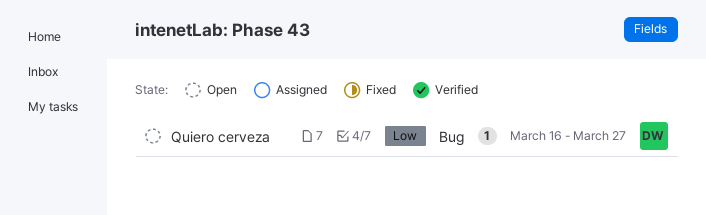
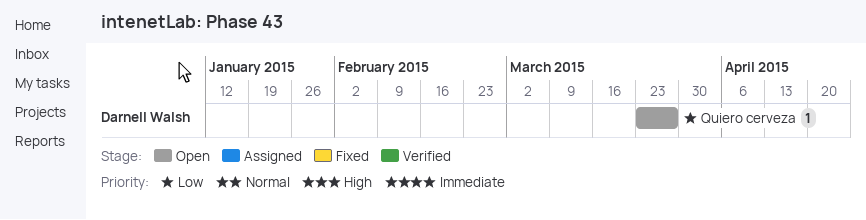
Quiero cerveza, start: Mar 16 -> Mar 23

